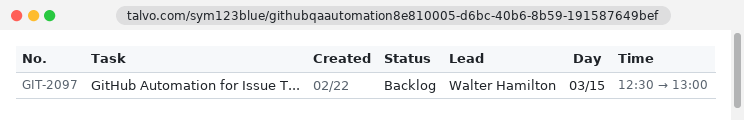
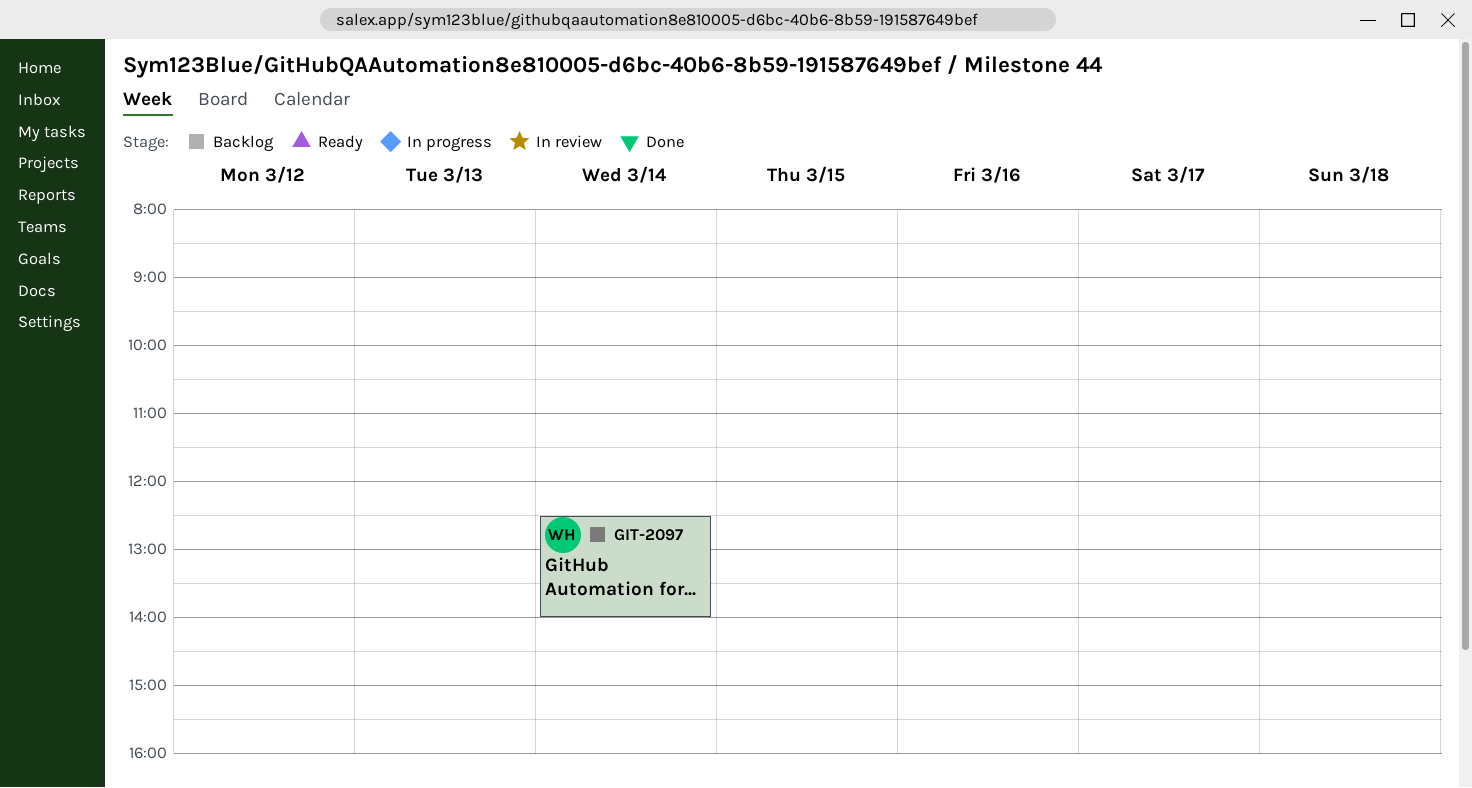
GIT-2097, day: Mar 15 -> Mar 14
GIT-2097, ends: 13:00 -> 14:00

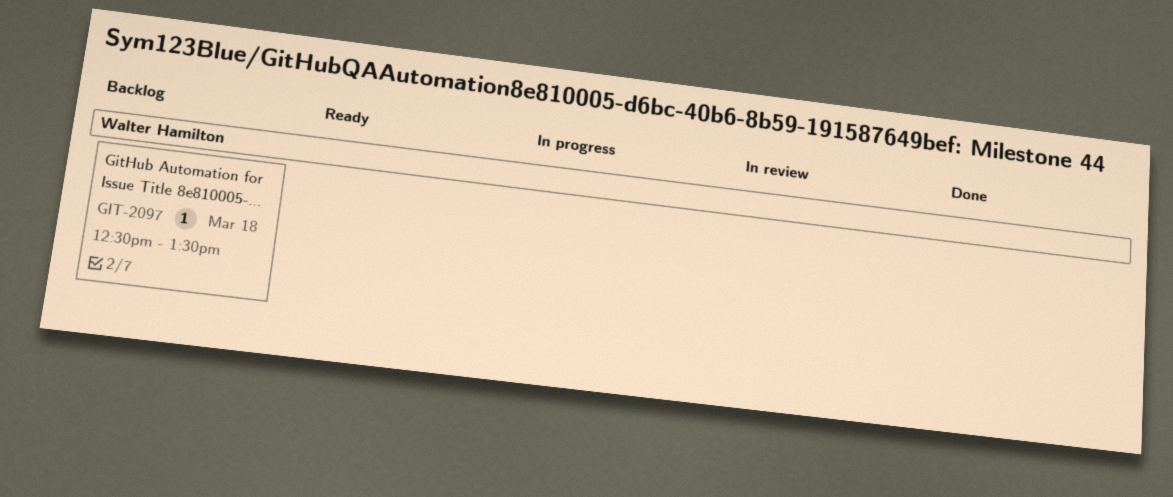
GIT-2097, day: Mar 14 -> Mar 18
GIT-2097, ends: 14:00 -> 13:30

